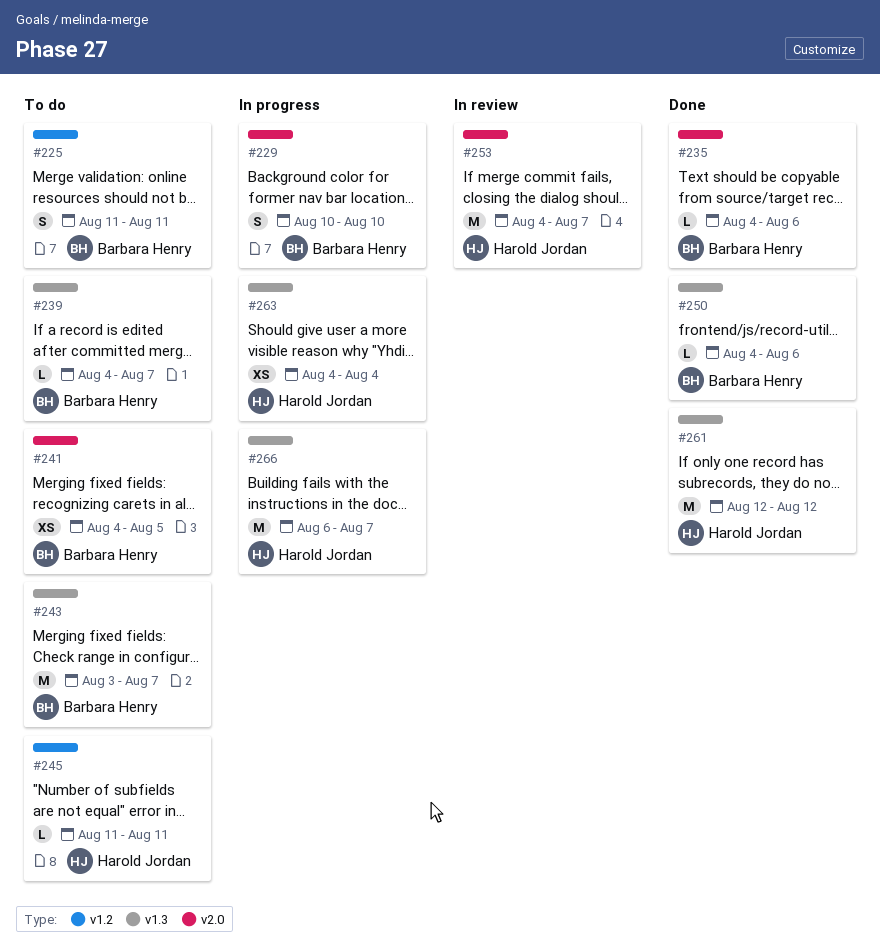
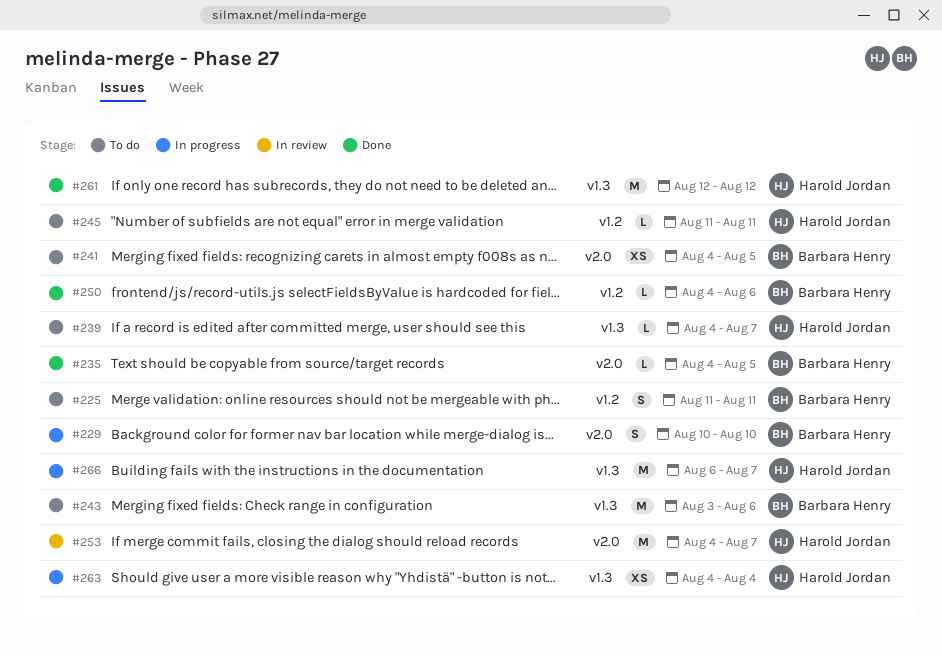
#235, due: Aug 6 -> Aug 5
#239, owner: Barbara Henry -> Harold Jordan
#243, due: Aug 7 -> Aug 6
#250, label: v1.3 -> v1.2

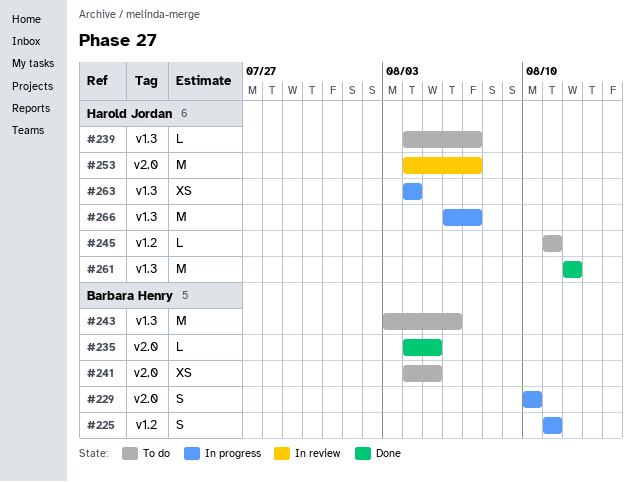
#225, status: To do -> In progress
#250: present -> none

